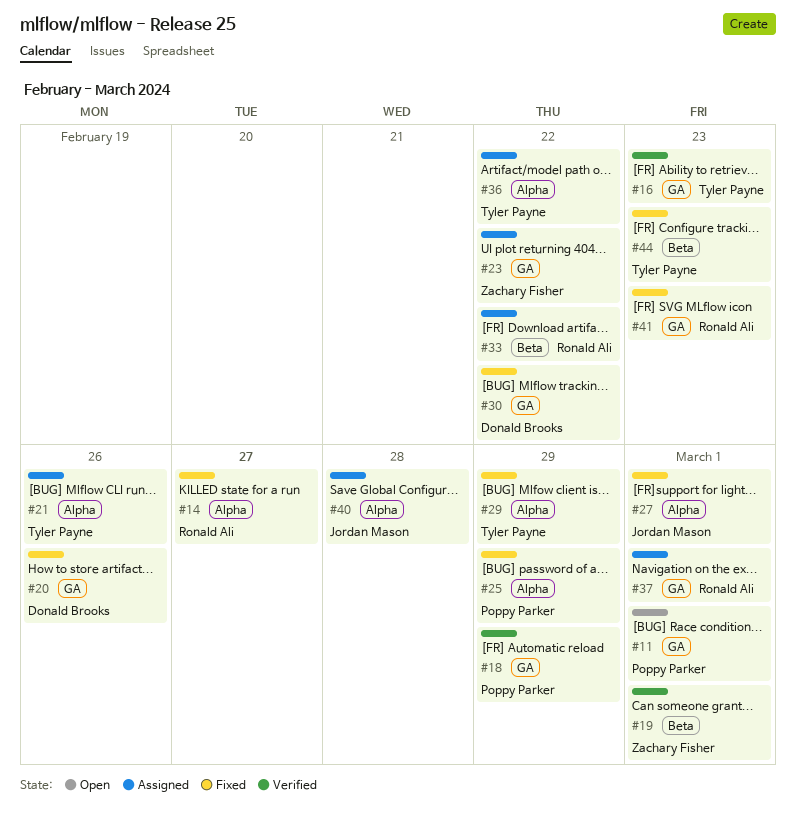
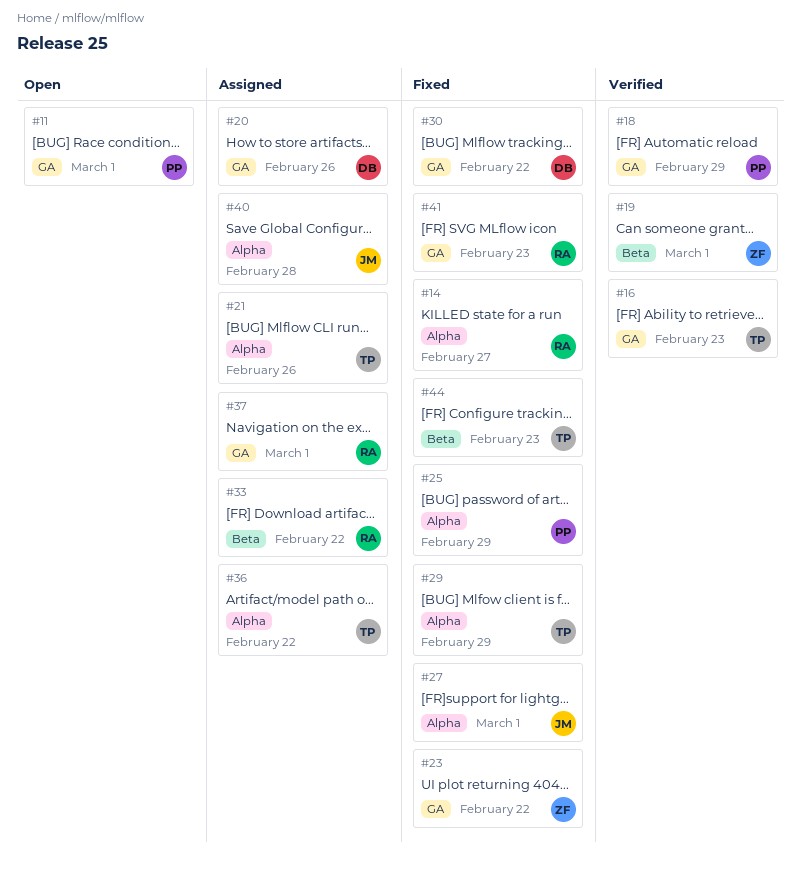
#20, status: Fixed -> Assigned
#23, status: Assigned -> Fixed

